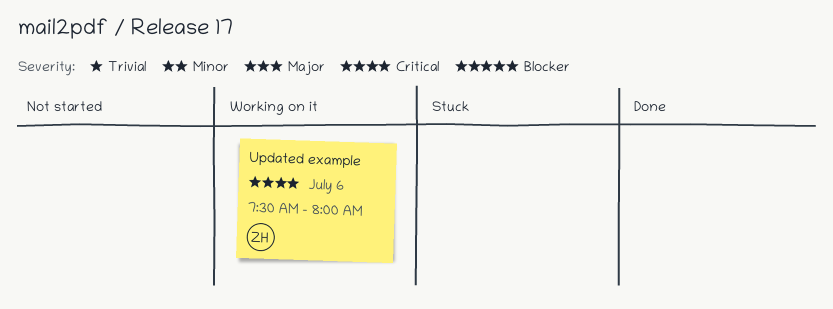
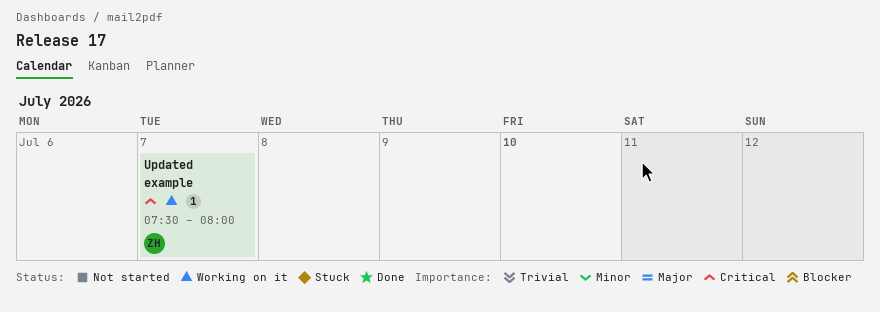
Updated example, day: Jul 6 -> Jul 7

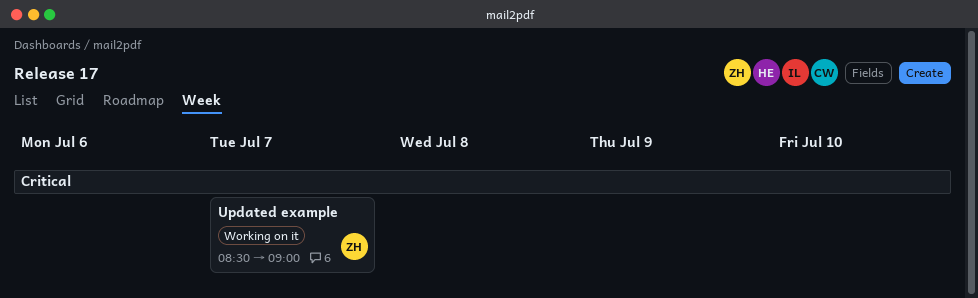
Updated example, begins: 07:30 -> 08:30
Updated example, ends: 08:00 -> 09:00

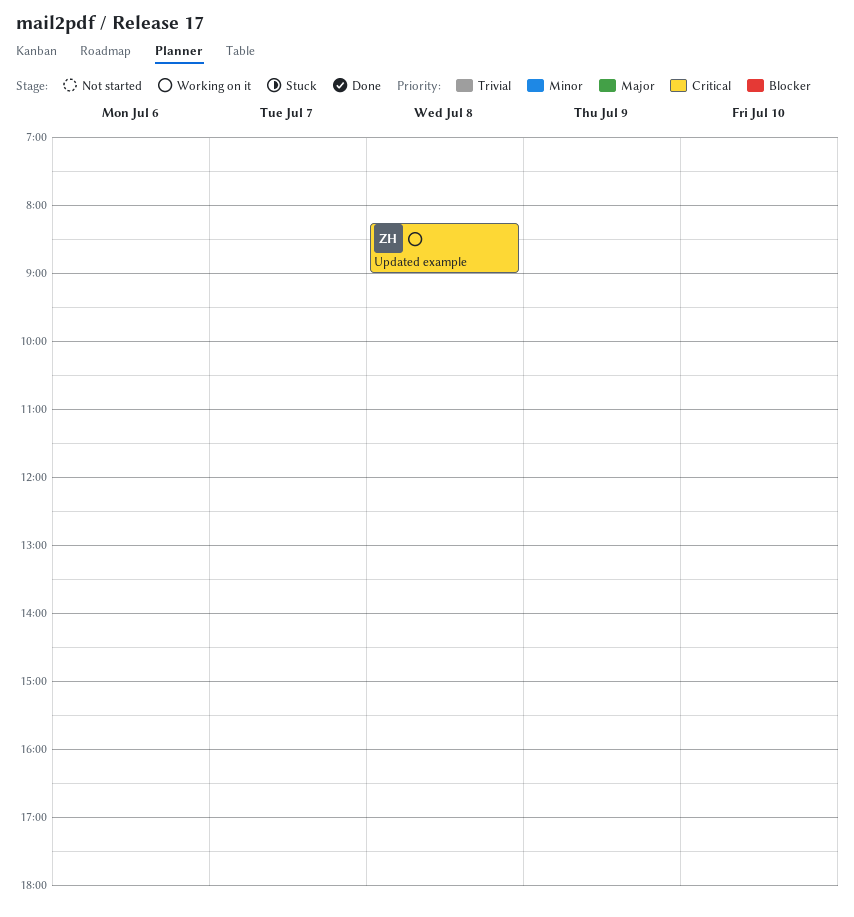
Updated example, day: Jul 7 -> Jul 8
Updated example, begins: 08:30 -> 08:15

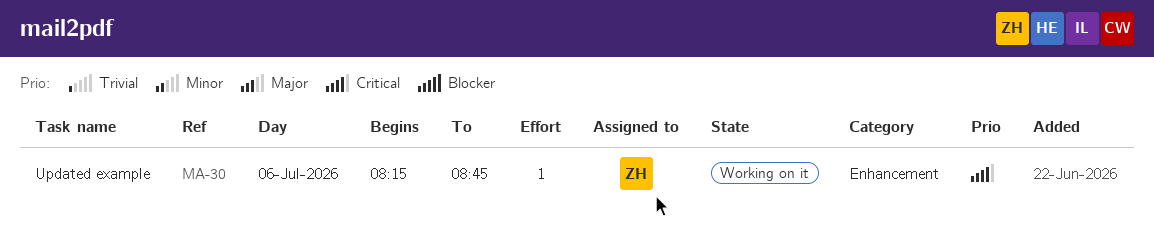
Updated example, day: Jul 8 -> Jul 6
Updated example, ends: 09:00 -> 08:45

